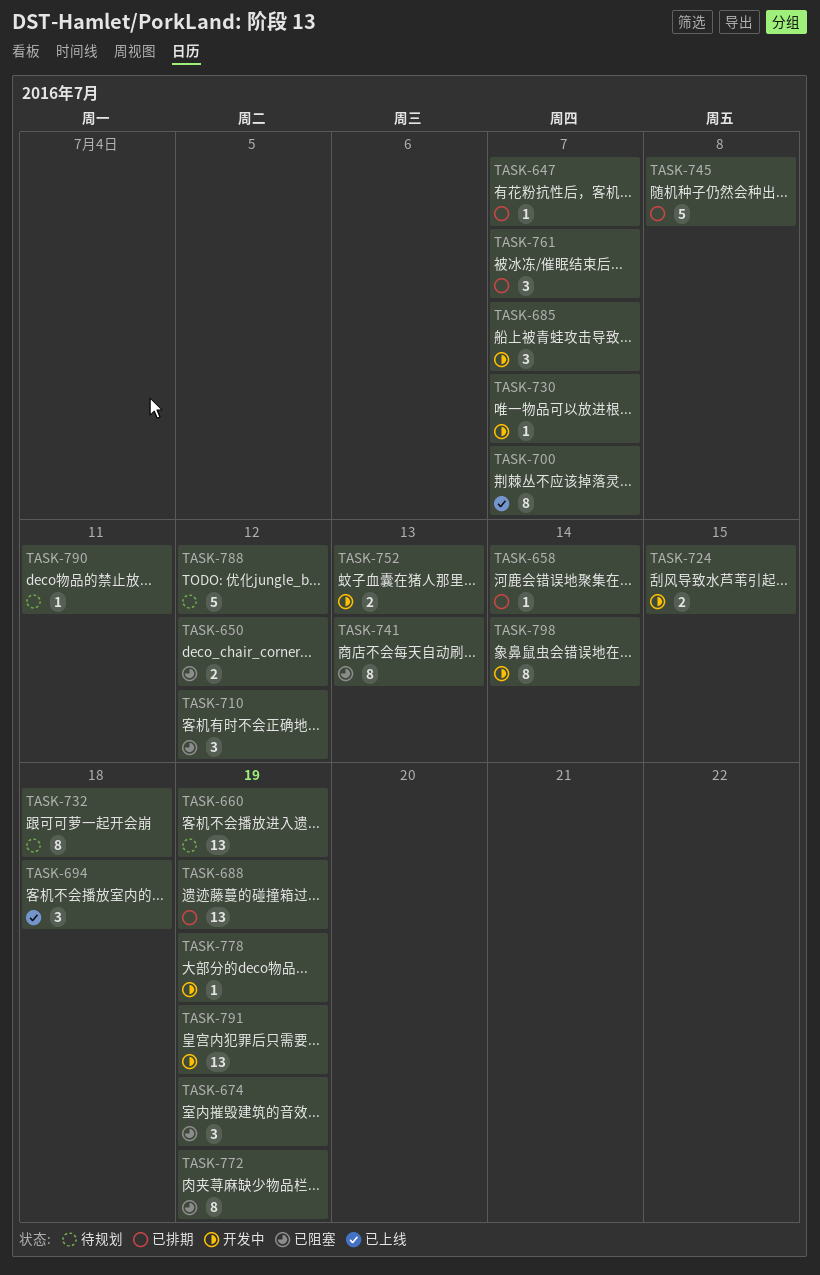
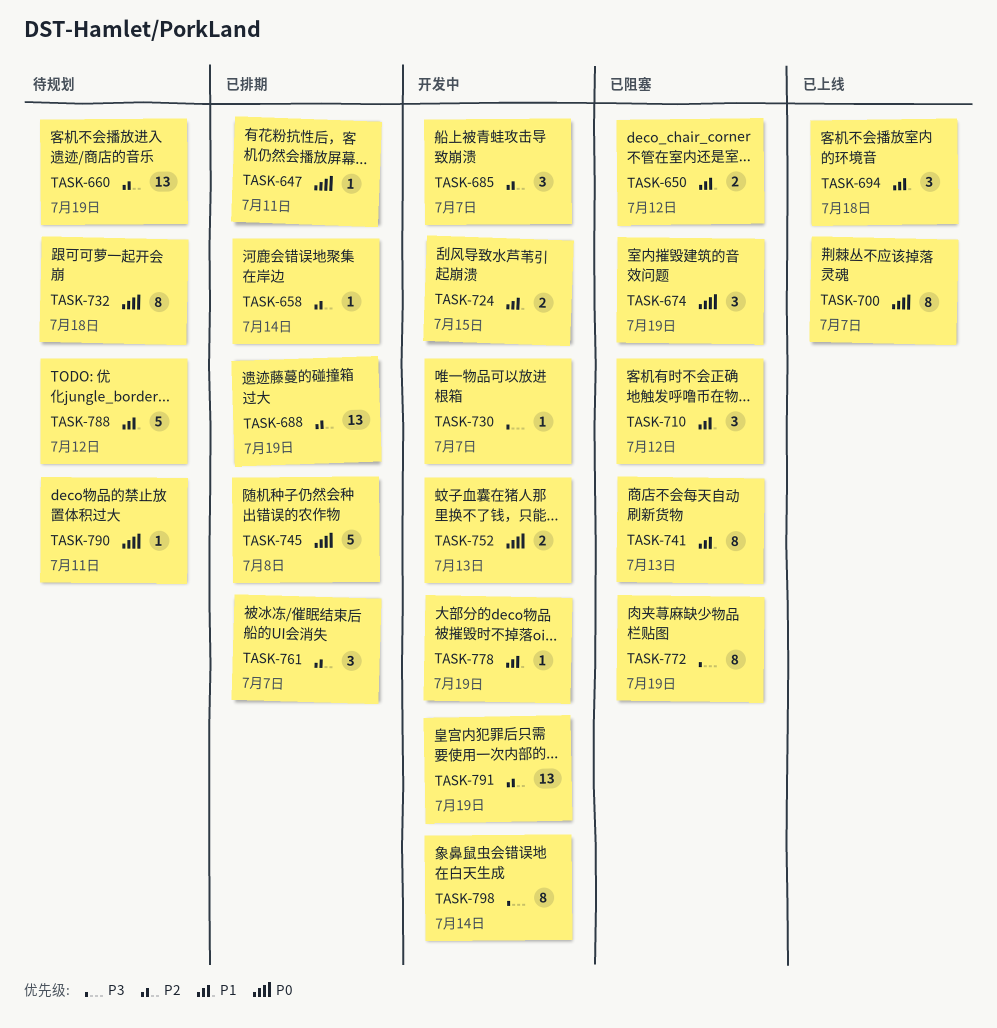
TASK-647, due: Jul 7 -> Jul 11

